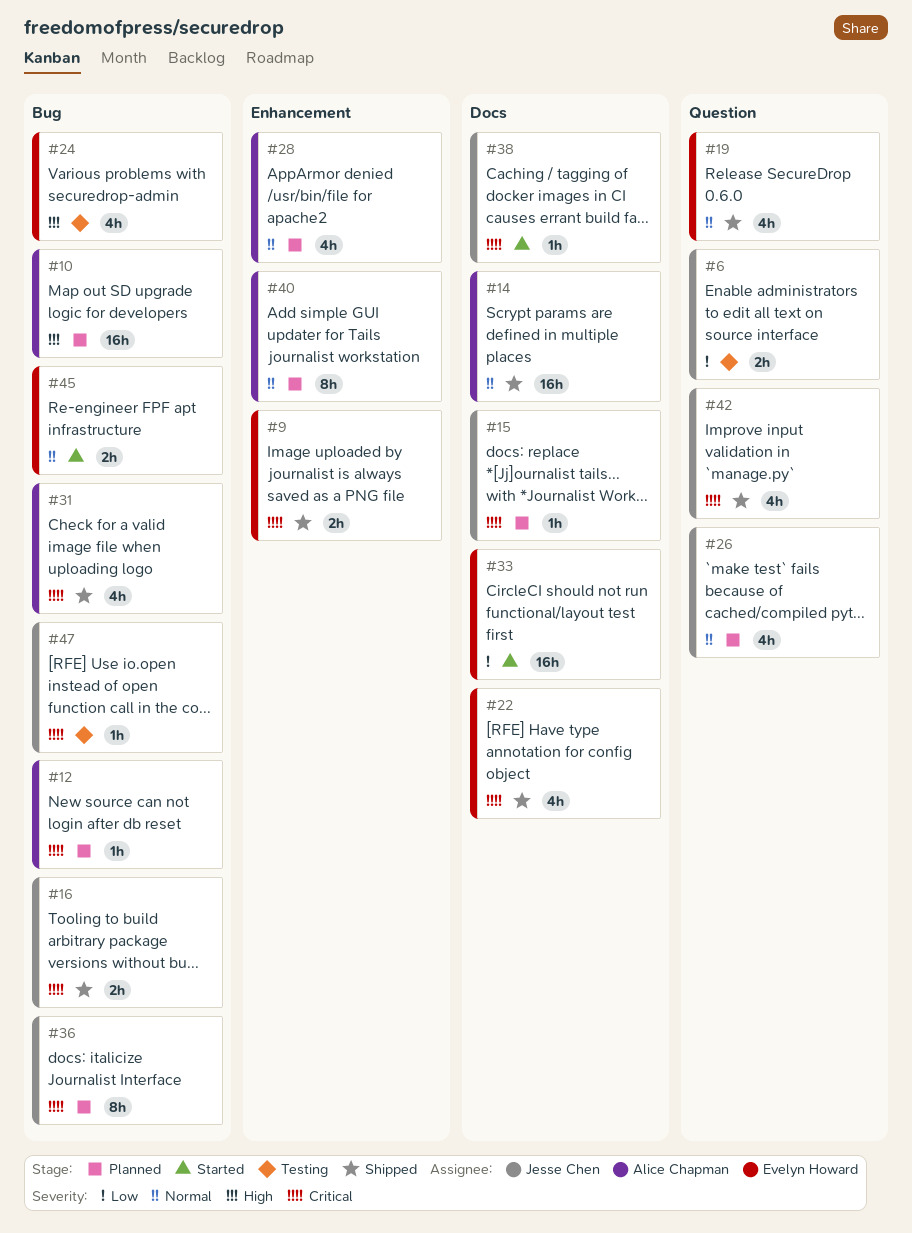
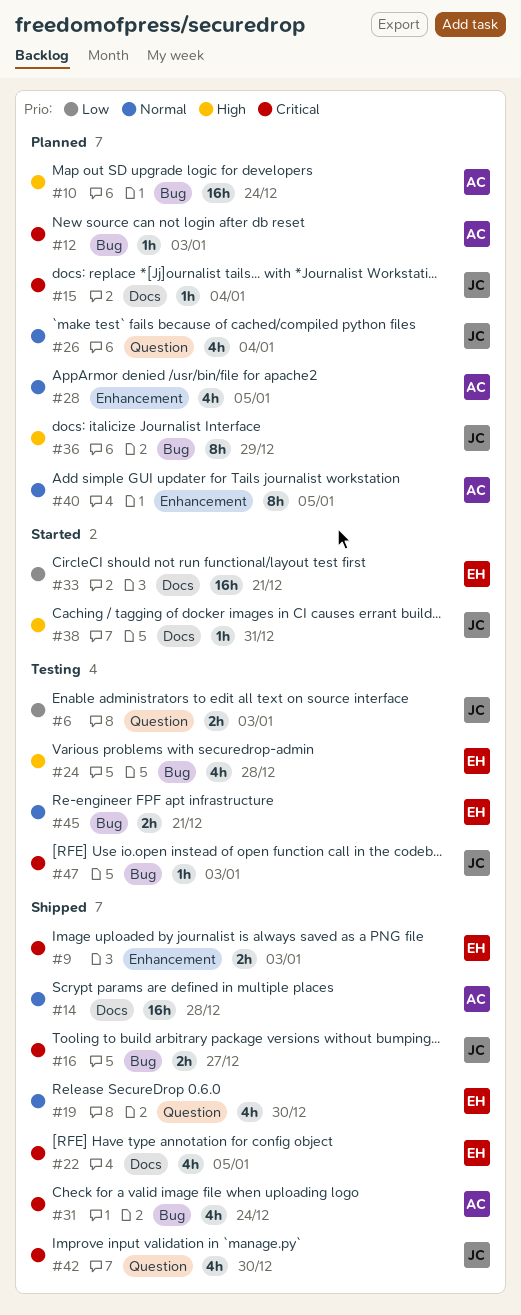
#36, priority: Critical -> High
#38, priority: Critical -> High
#45, status: Started -> Testing

